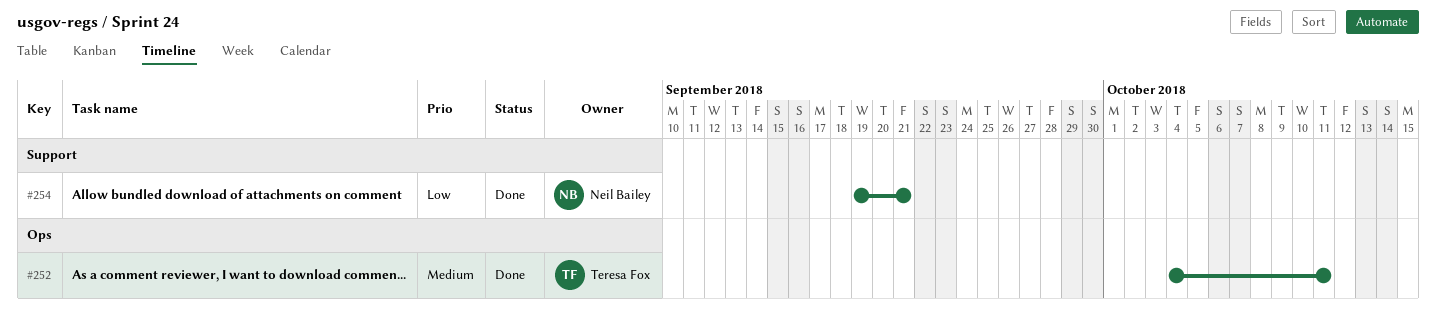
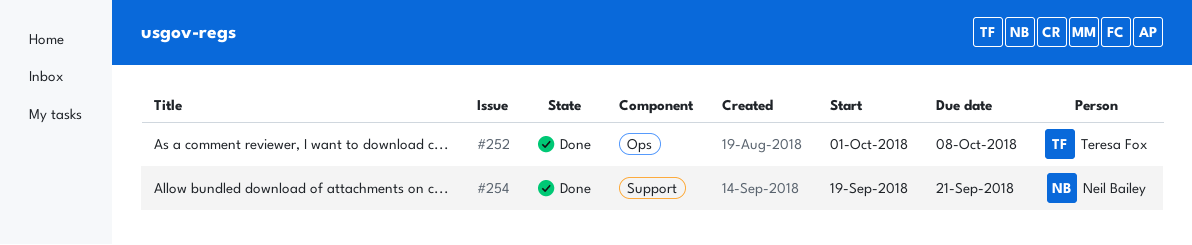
#252, start: Oct 4 -> Oct 1
#252, due: Oct 11 -> Oct 8

